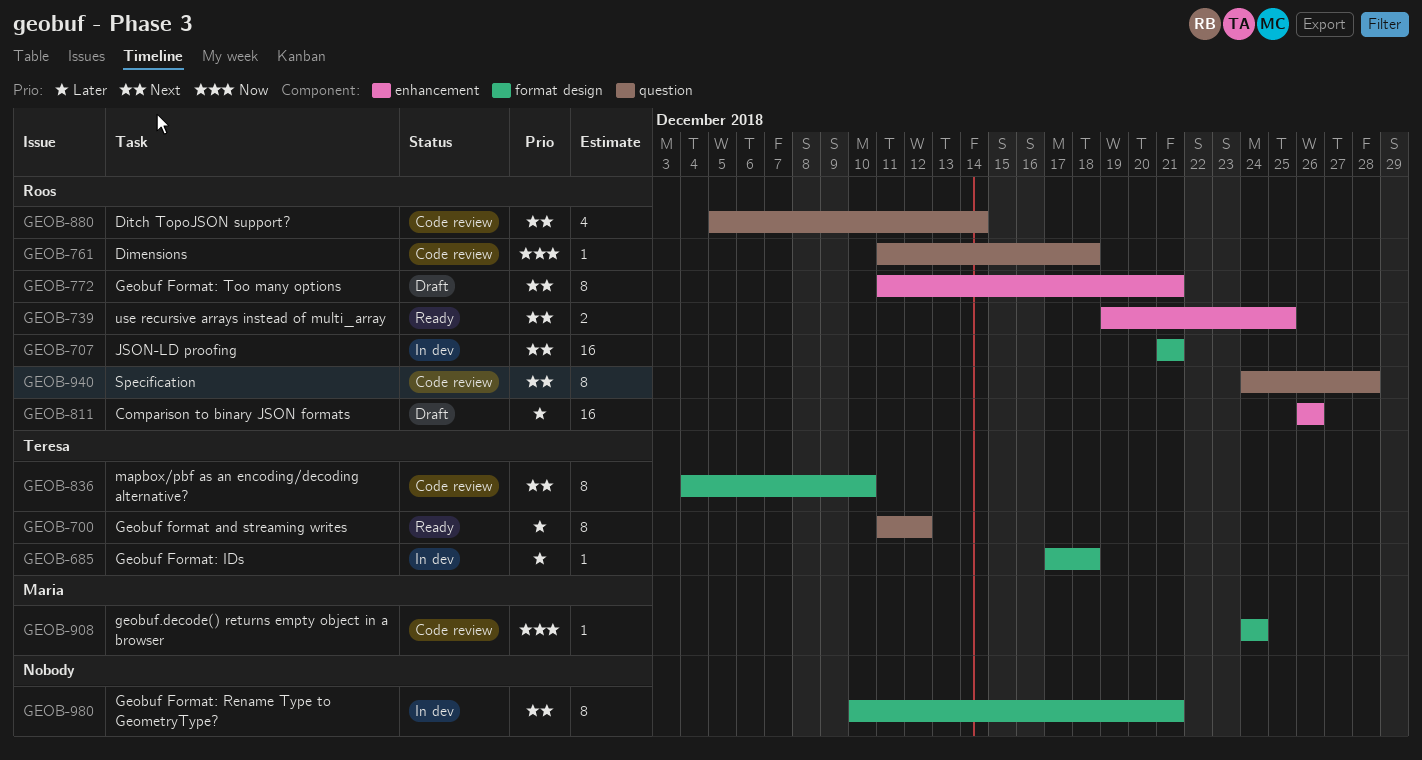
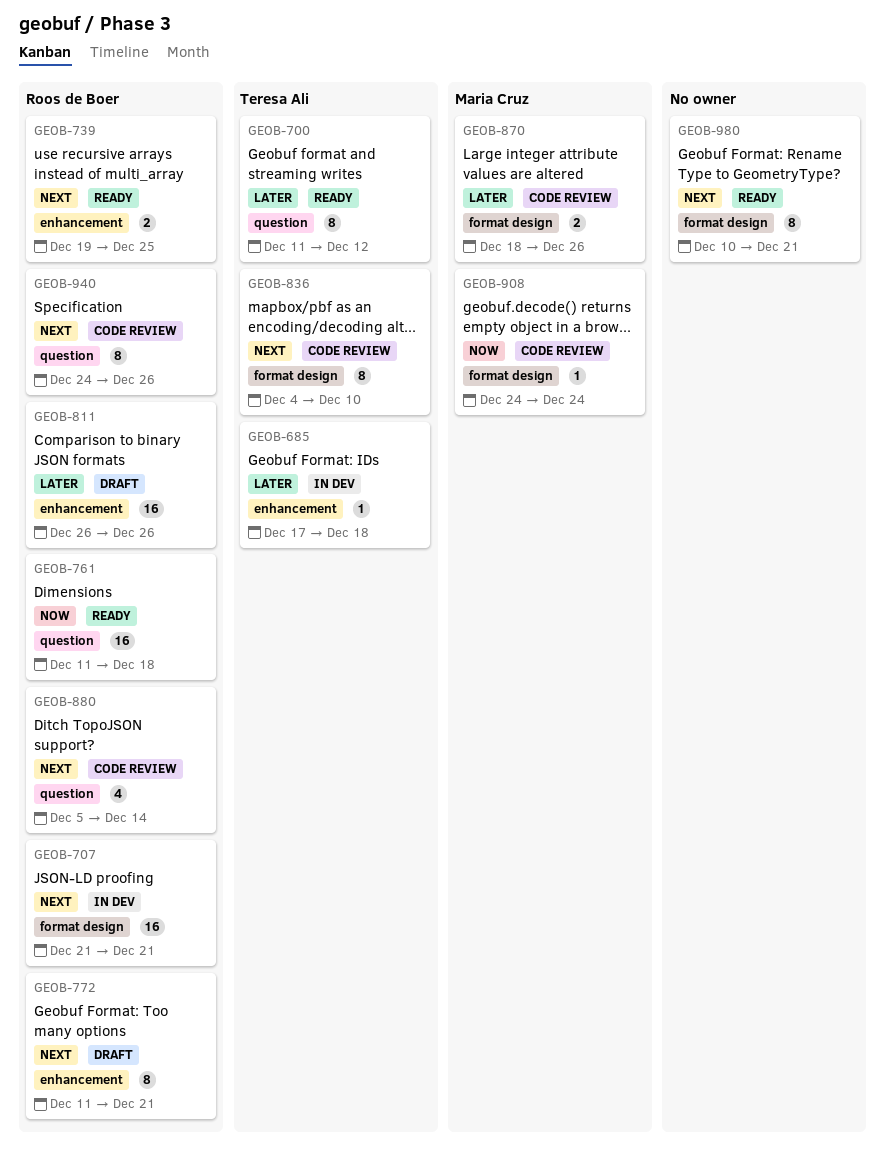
GEOB-685, label: format design -> enhancement
GEOB-761, status: Code review -> Ready
GEOB-761, estimate: 1 -> 16
GEOB-870: none -> present
GEOB-940, due: Dec 28 -> Dec 26
GEOB-980, status: In dev -> Ready

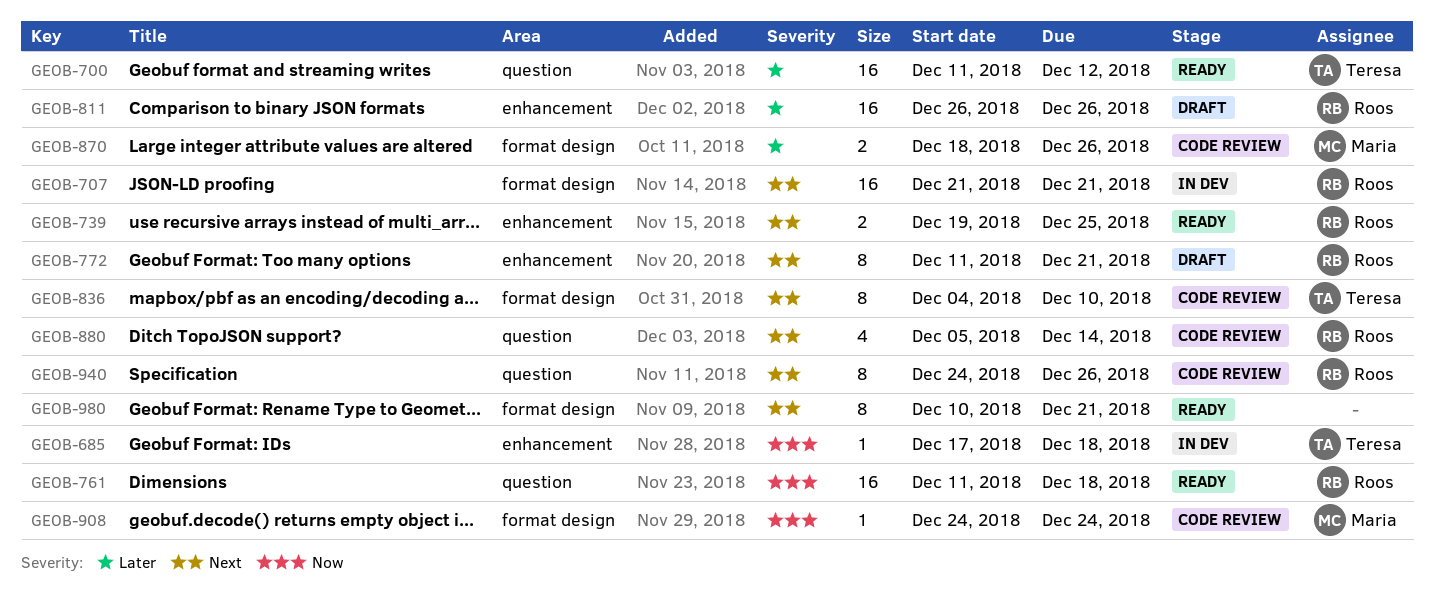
GEOB-685, priority: Later -> Now
GEOB-700, estimate: 8 -> 16

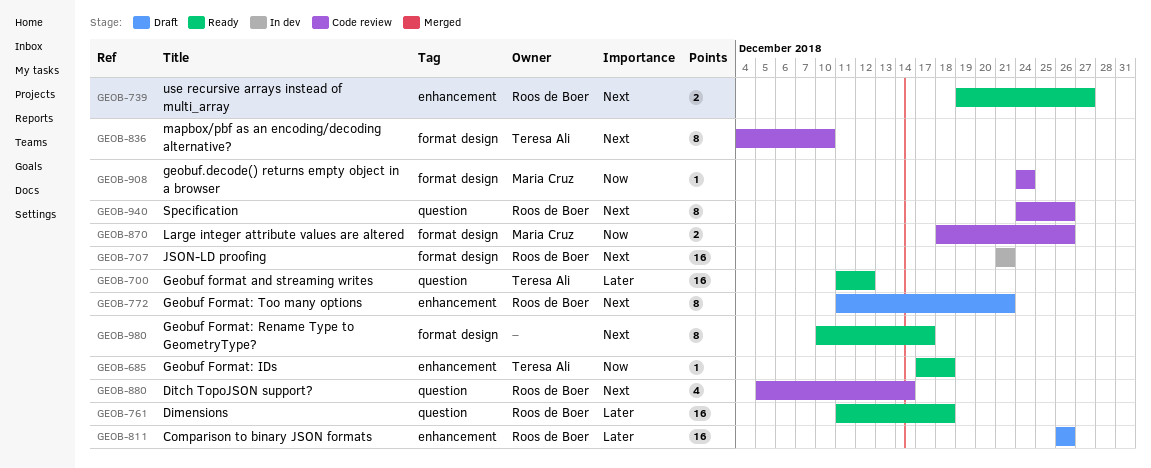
GEOB-685, status: In dev -> Ready
GEOB-739, due: Dec 25 -> Dec 27
GEOB-761, priority: Now -> Later
GEOB-870, priority: Later -> Now
GEOB-980, due: Dec 21 -> Dec 17

